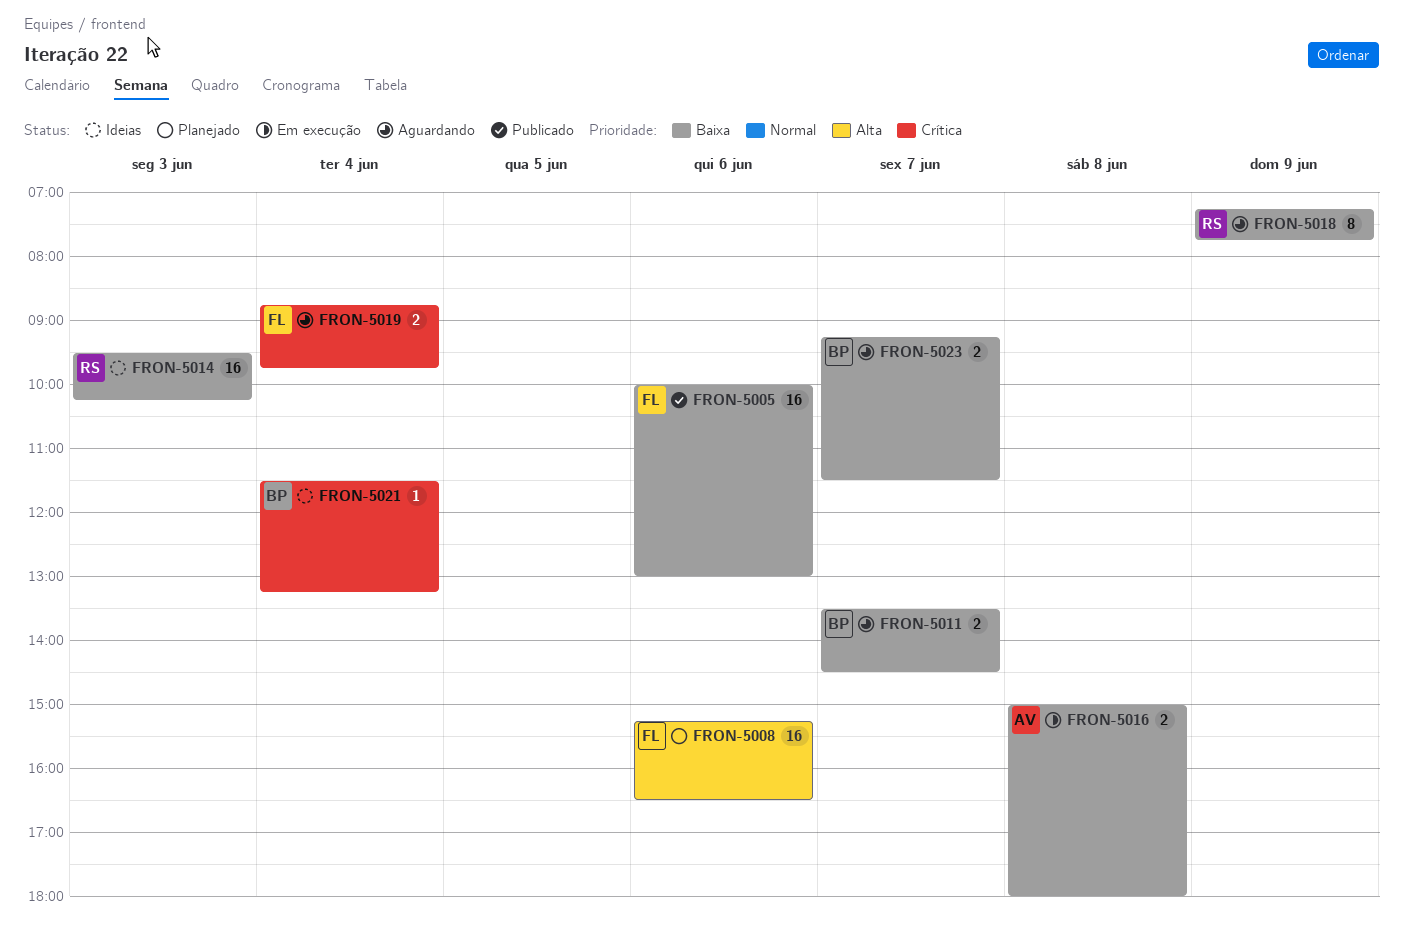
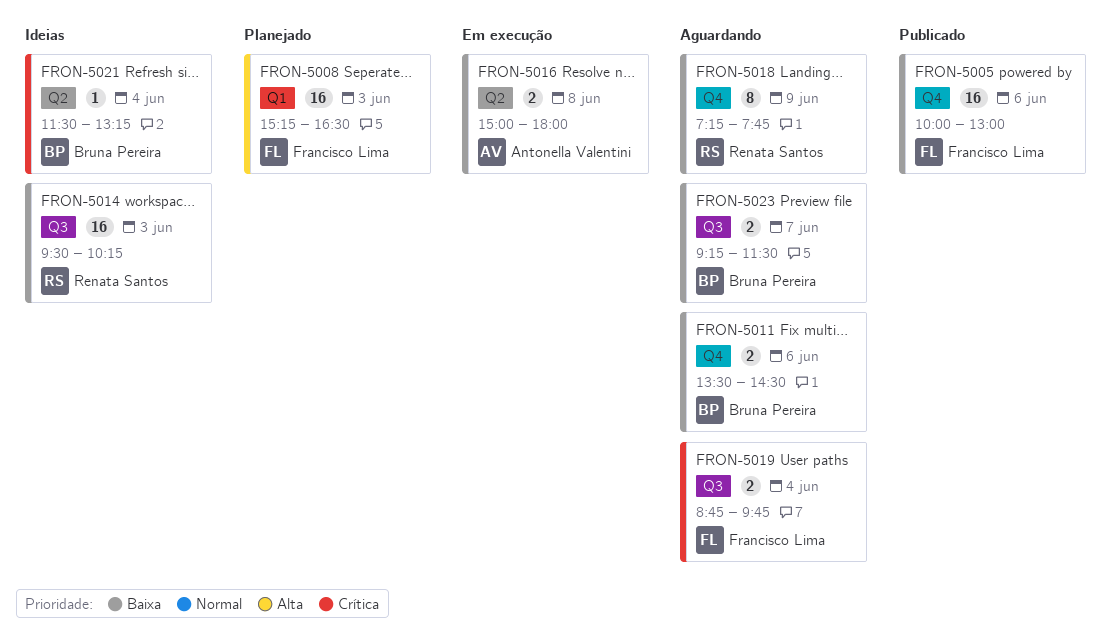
FRON-5008, day: Jun 6 -> Jun 3
FRON-5011, day: Jun 7 -> Jun 6

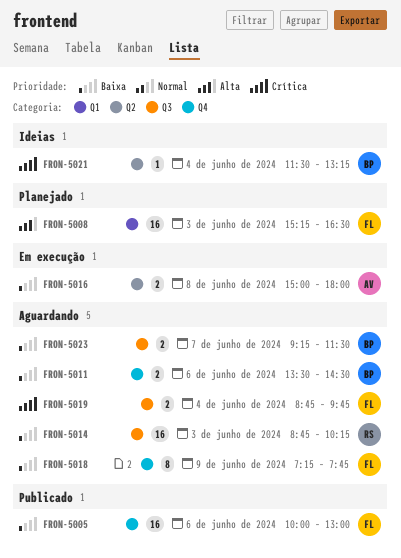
FRON-5014, status: Ideias -> Aguardando
FRON-5014, begins: 09:30 -> 08:45
FRON-5018, owner: Renata Santos -> Francisco Lima

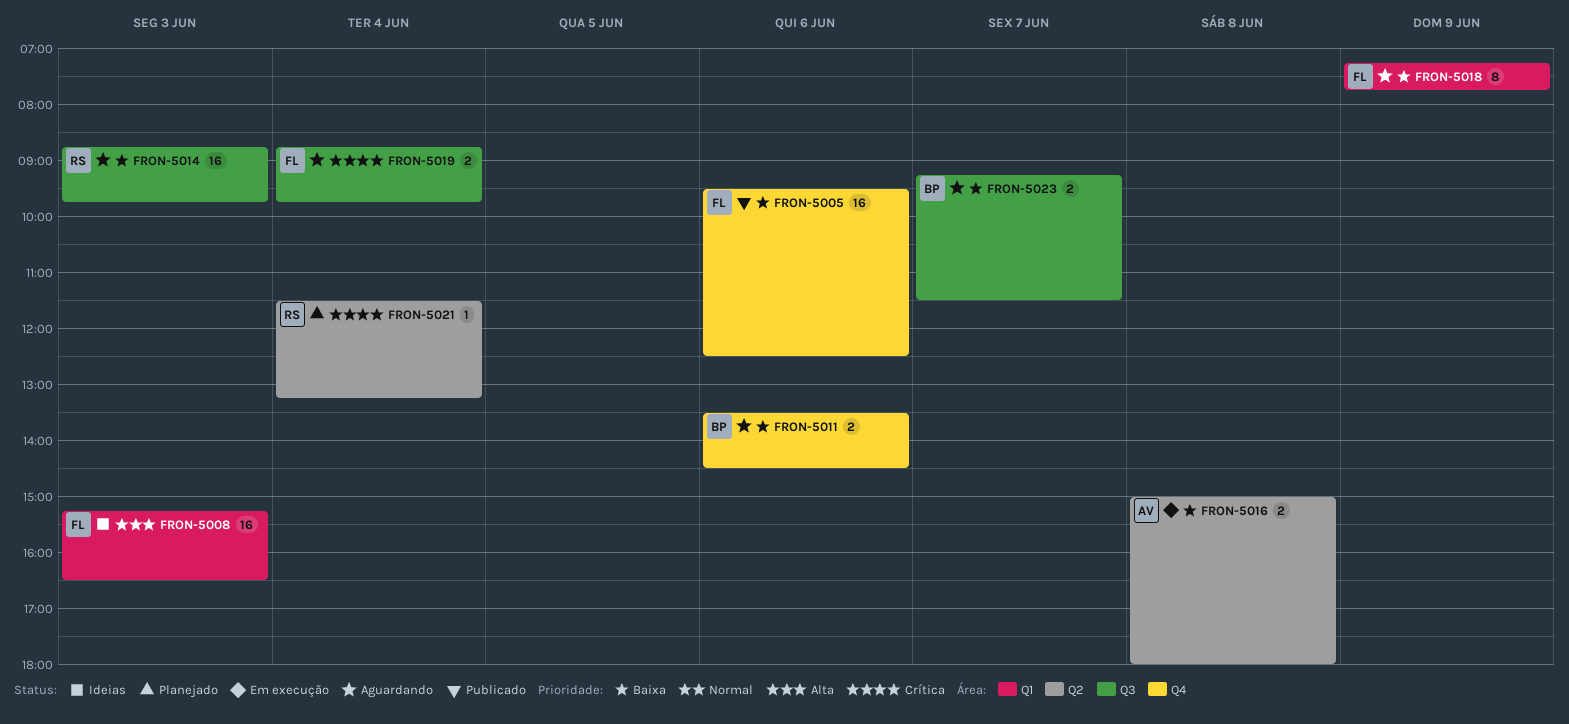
FRON-5005, begins: 10:00 -> 09:30
FRON-5005, ends: 13:00 -> 12:30
FRON-5008, status: Planejado -> Ideias
FRON-5014, ends: 10:15 -> 09:45
FRON-5018, label: Q4 -> Q1
FRON-5021, status: Ideias -> Planejado
FRON-5021, owner: BP -> RS

